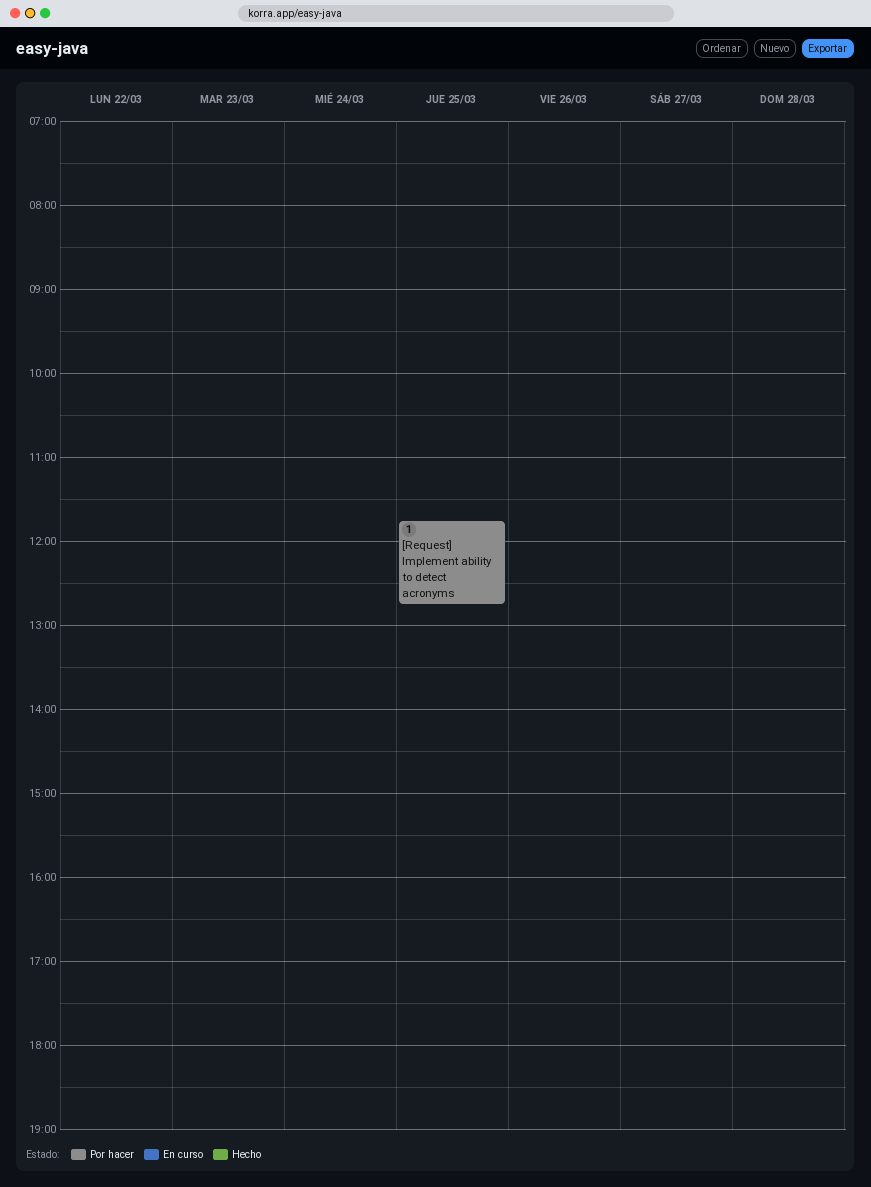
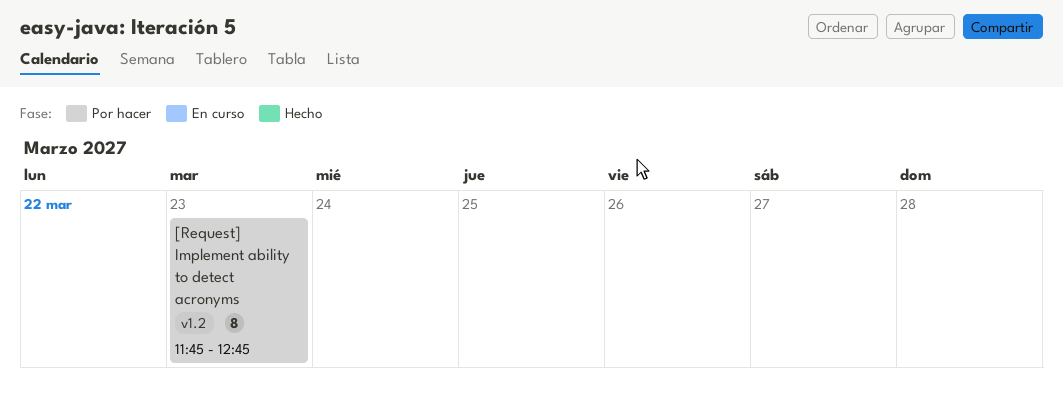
[Request] Implement ability to detect acronyms, estimate: 1 -> 8
[Request] Implement ability to detect acronyms, day: Mar 25 -> Mar 23

